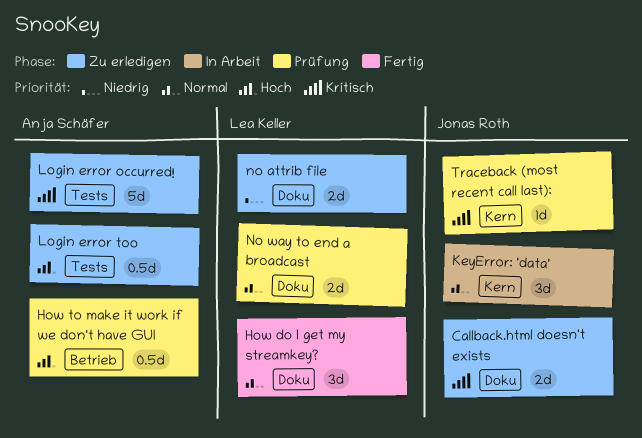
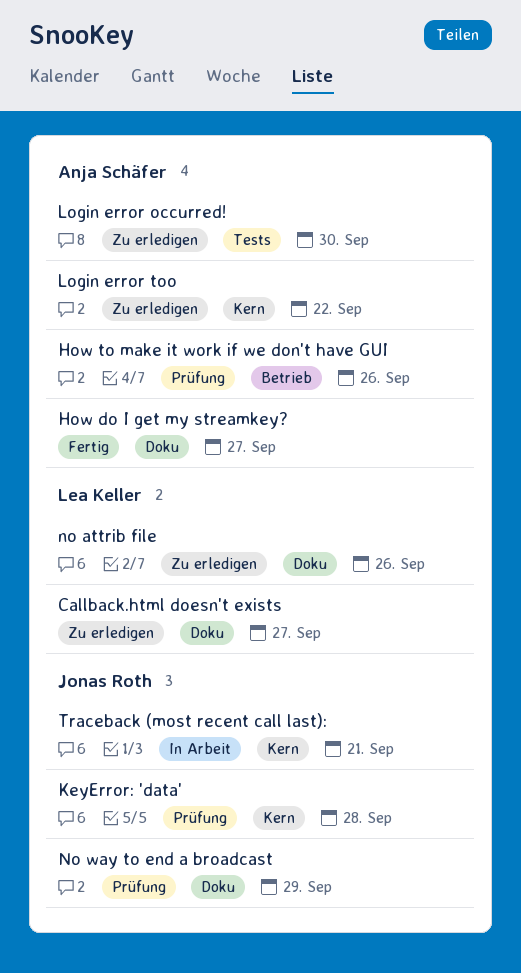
Callback.html doesn't exists, owner: Jonas Roth -> Lea Keller
How do I get my streamkey?, owner: Lea Keller -> Anja Schäfer
KeyError: 'data', status: In Arbeit -> Prüfung
Login error too, label: Tests -> Kern
No way to end a broadcast, owner: Lea Keller -> Jonas Roth
Traceback (most recent call last):, status: Prüfung -> In Arbeit

